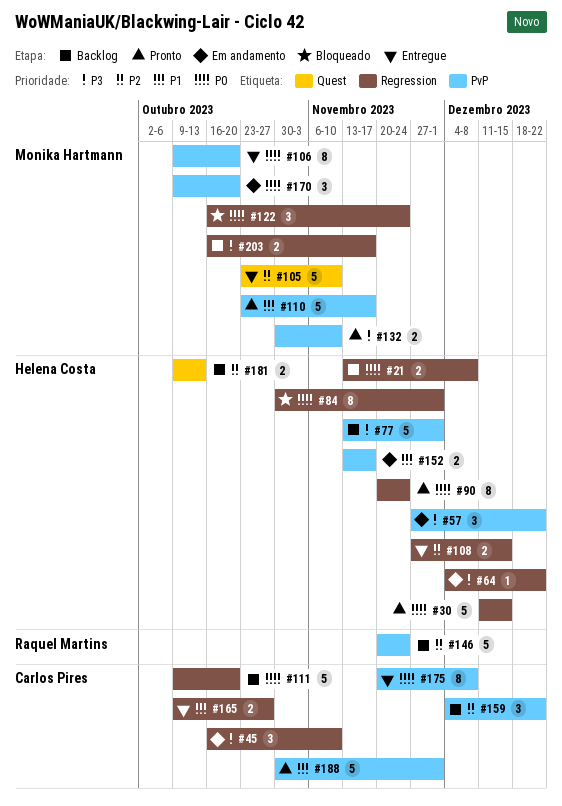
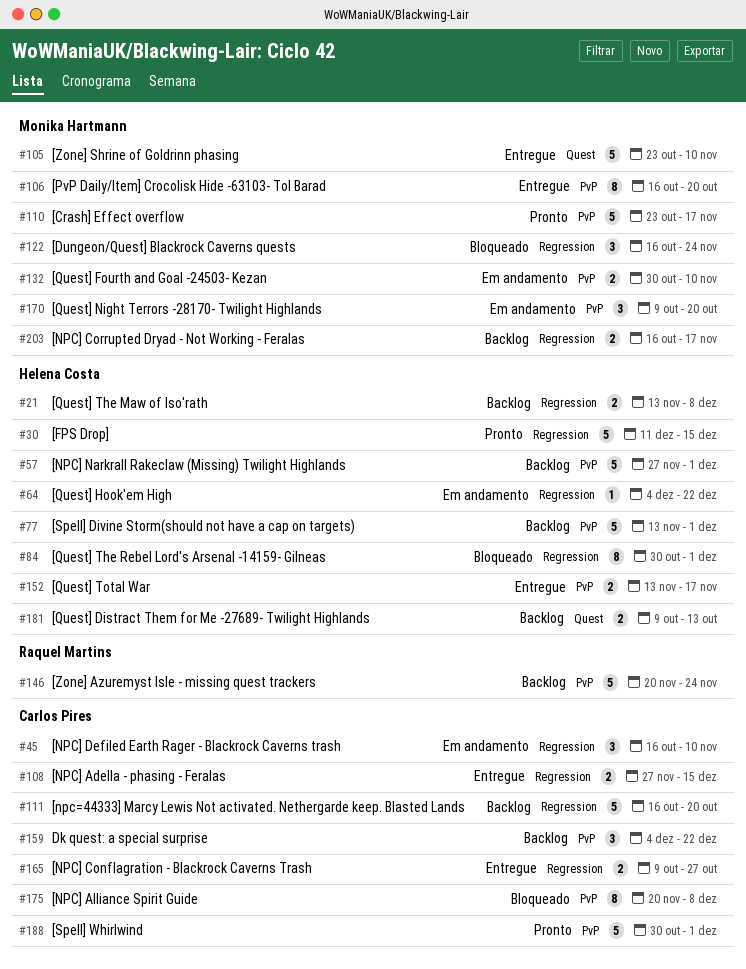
#57, status: Em andamento -> Backlog
#57, estimate: 3 -> 5
#57, due: Dec 22 -> Dec 1
#90: present -> none
#106, start: Oct 9 -> Oct 16
#108, owner: Helena Costa -> Carlos Pires
#111, start: Oct 9 -> Oct 16
#132, status: Pronto -> Em andamento
#152, status: Em andamento -> Entregue
#175, status: Entregue -> Bloqueado

